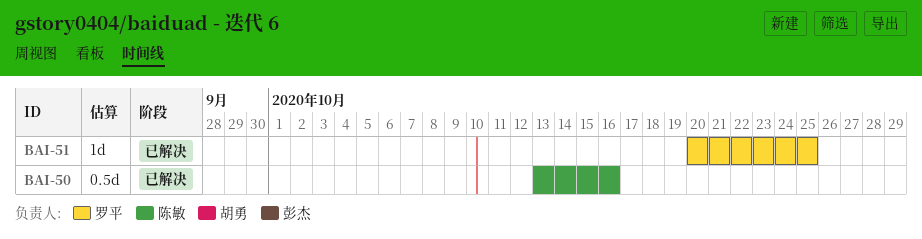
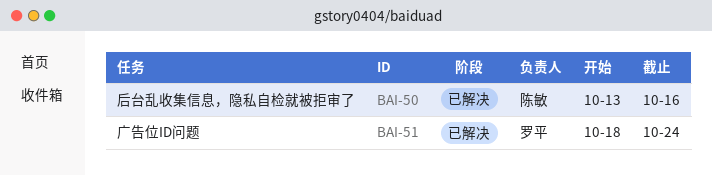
BAI-51, start: Oct 20 -> Oct 18
BAI-51, due: Oct 25 -> Oct 24

